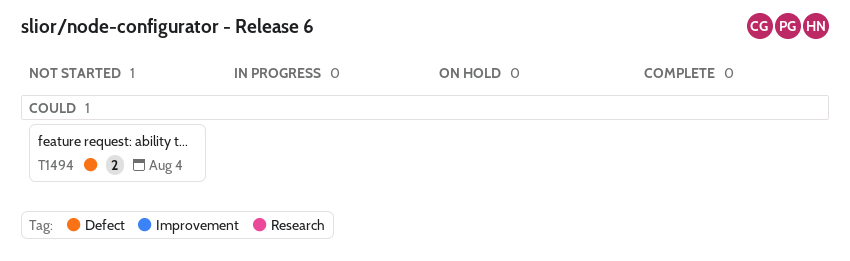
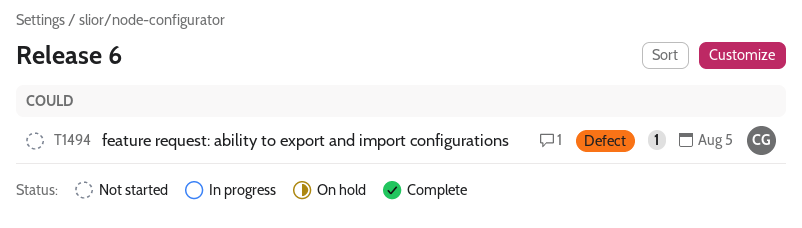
T1494, estimate: 2 -> 1
T1494, due: Aug 4 -> Aug 5

